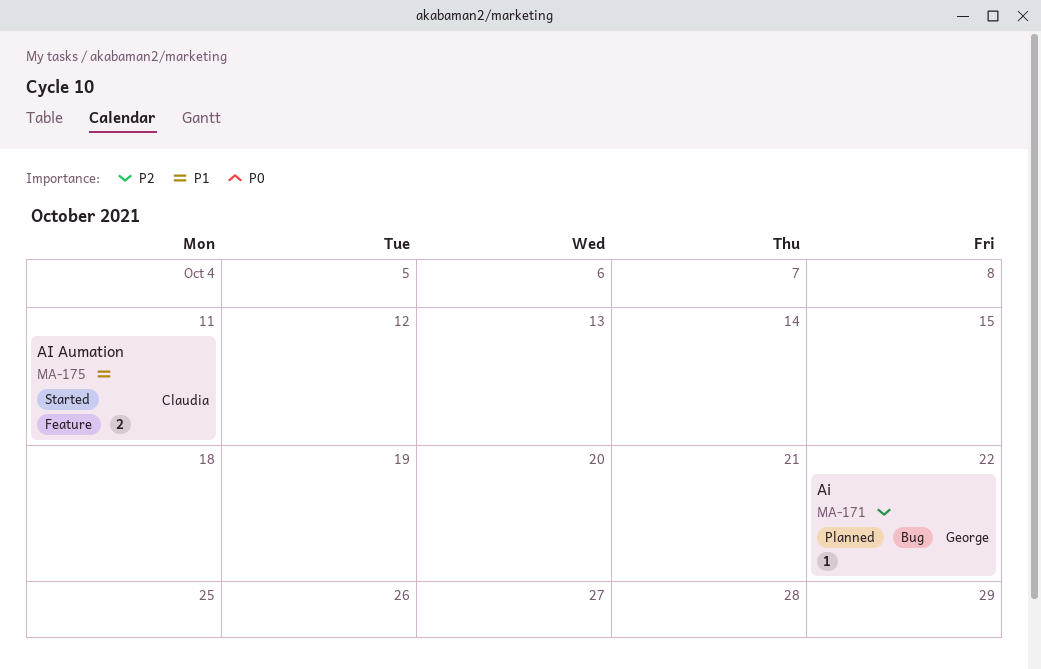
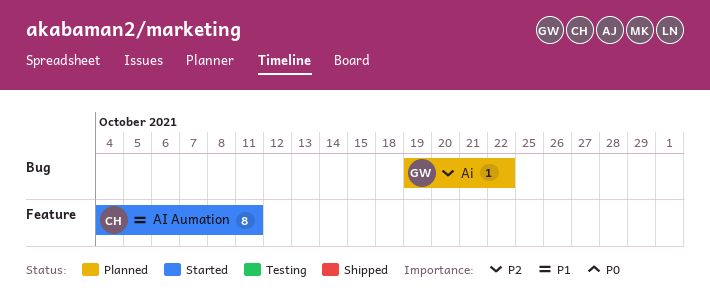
AI Aumation, estimate: 2 -> 8

